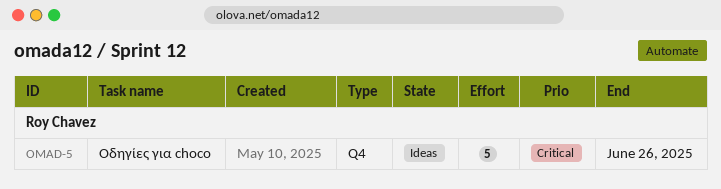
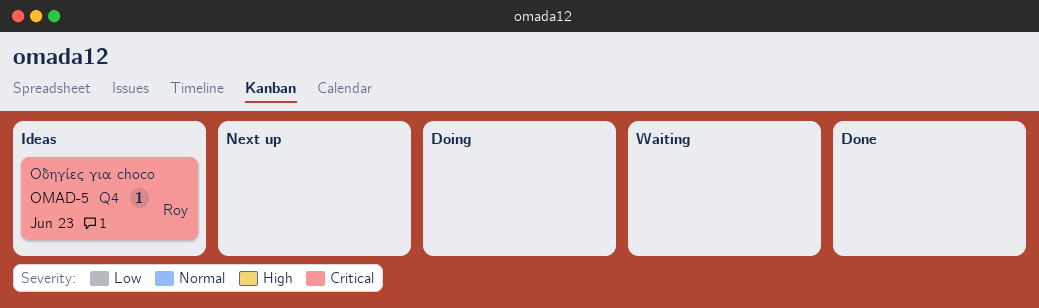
OMAD-5, estimate: 5 -> 1
OMAD-5, due: Jun 26 -> Jun 23

